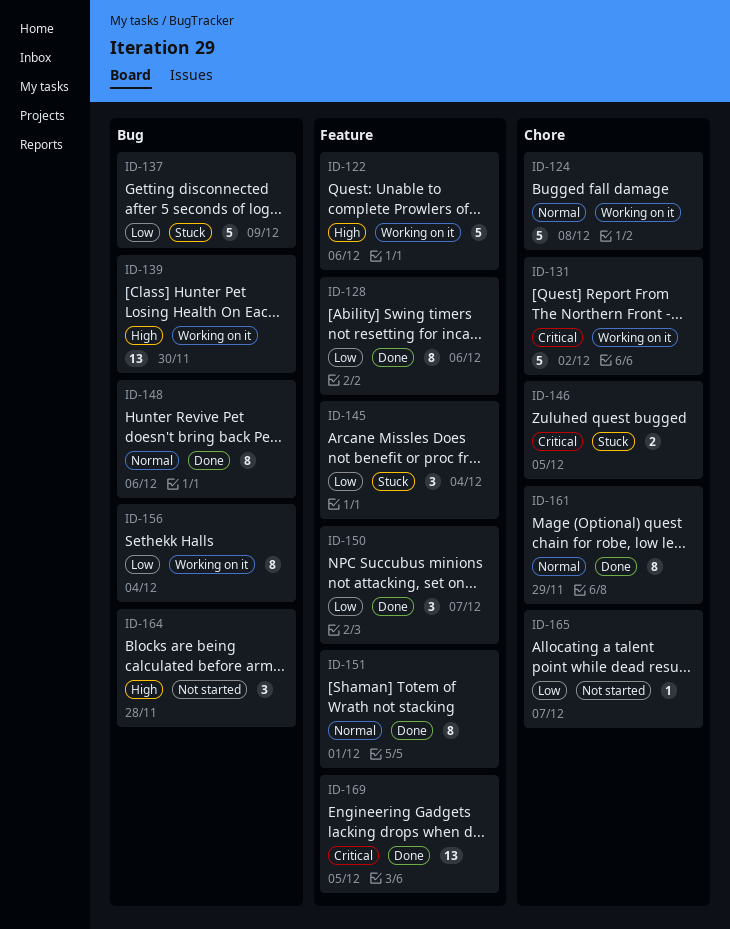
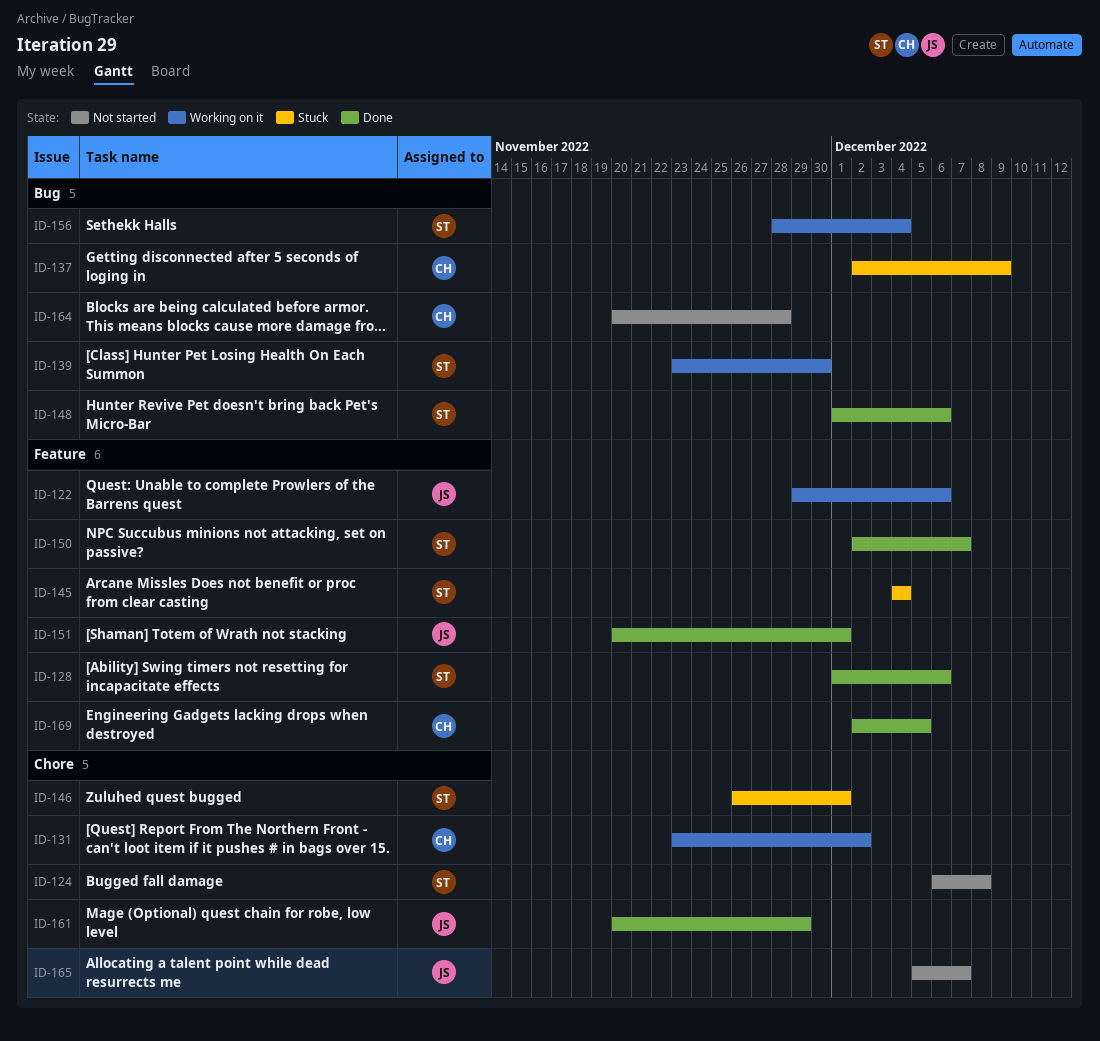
ID-124, status: Working on it -> Not started
ID-146, due: Dec 5 -> Dec 1

